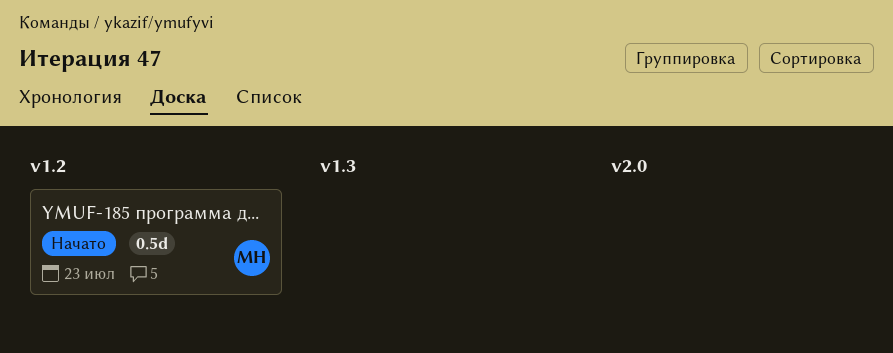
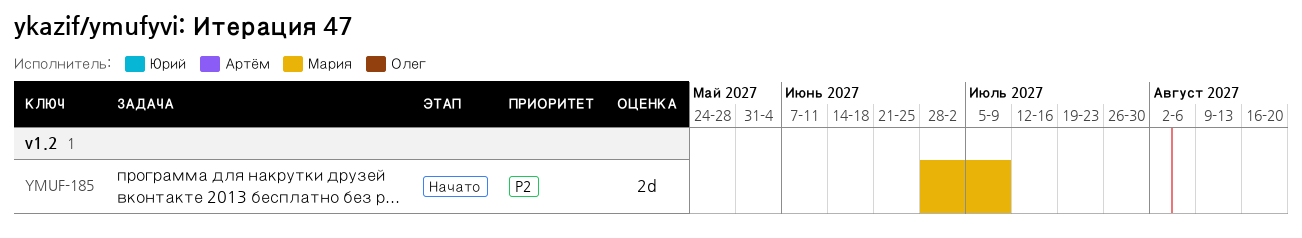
YMUF-185, estimate: 0.5d -> 2d
YMUF-185, due: Jul 23 -> Jul 9

